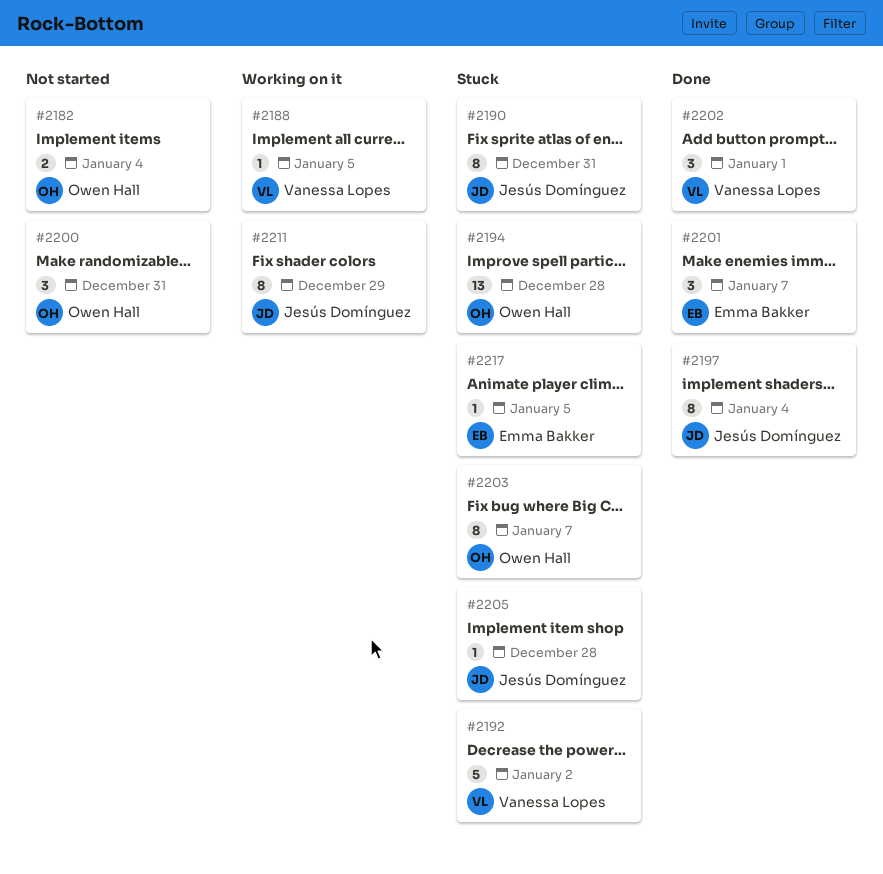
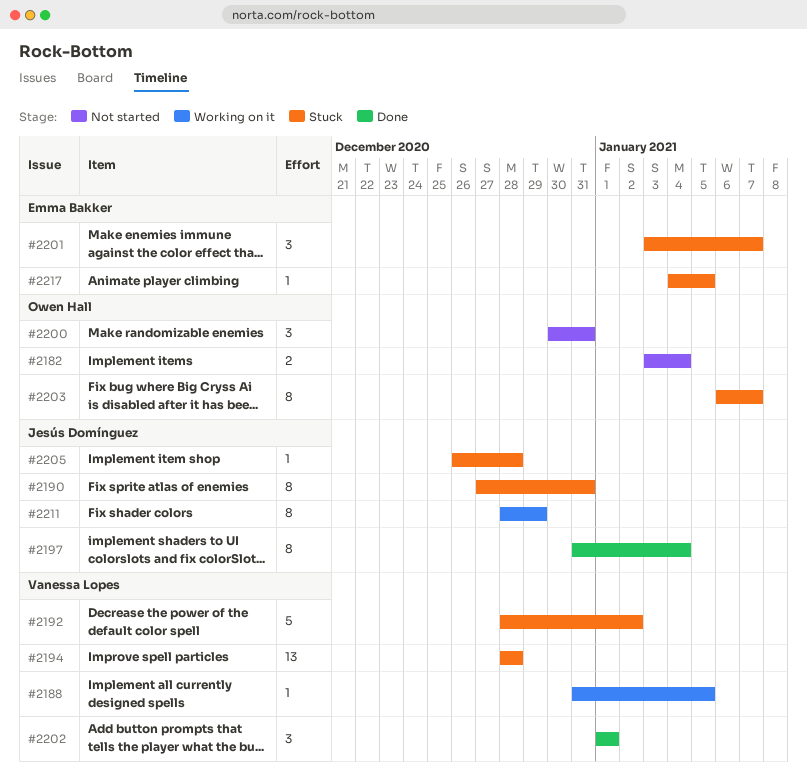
#2194, owner: Owen Hall -> Vanessa Lopes
#2201, status: Done -> Stuck

